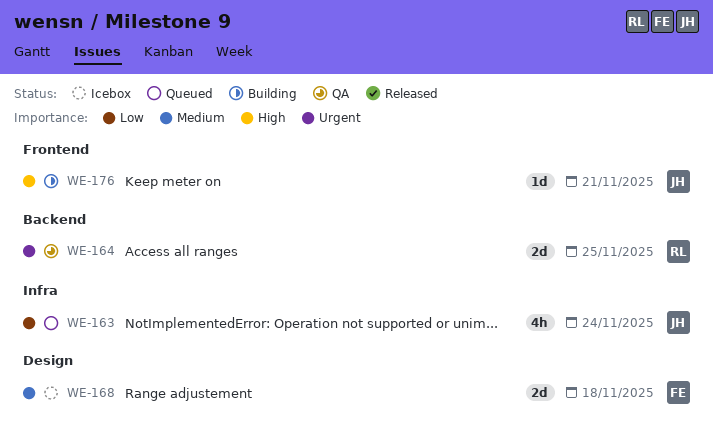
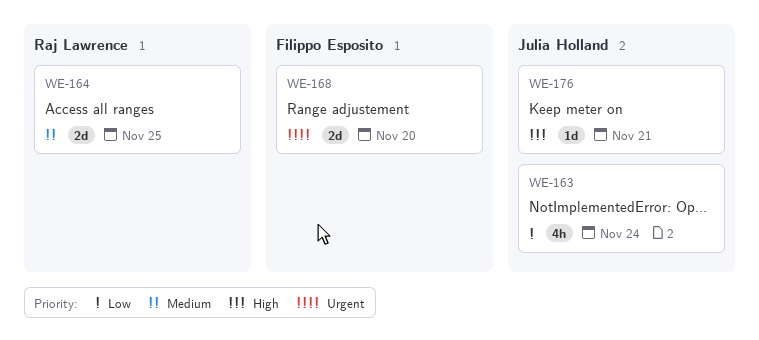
WE-164, priority: Urgent -> Medium
WE-168, priority: Medium -> Urgent
WE-168, due: Nov 18 -> Nov 20

